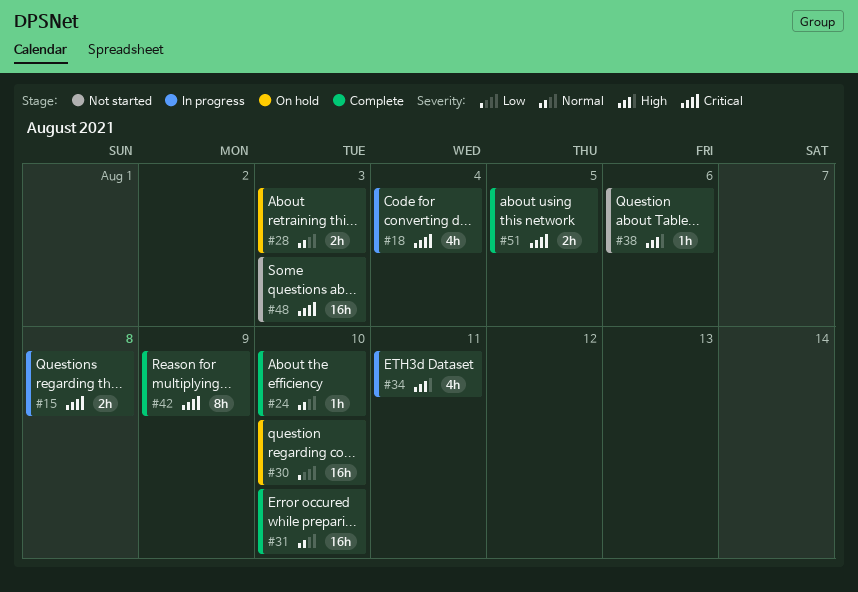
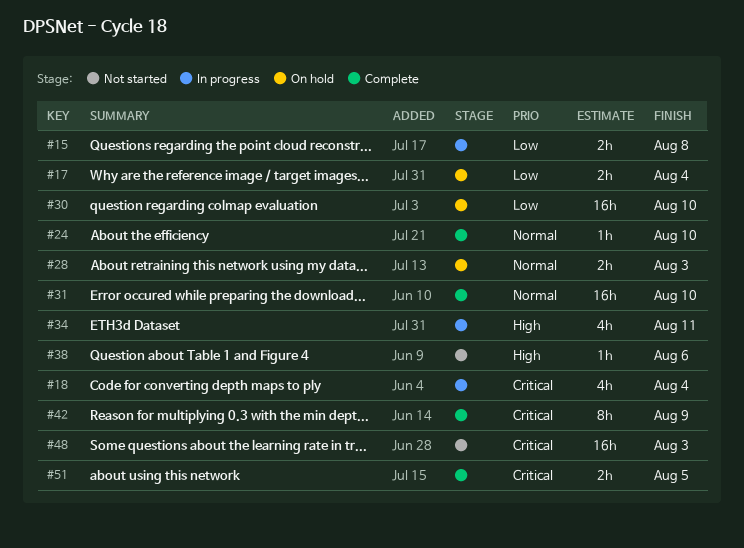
#15, priority: Critical -> Low
#17: none -> present

